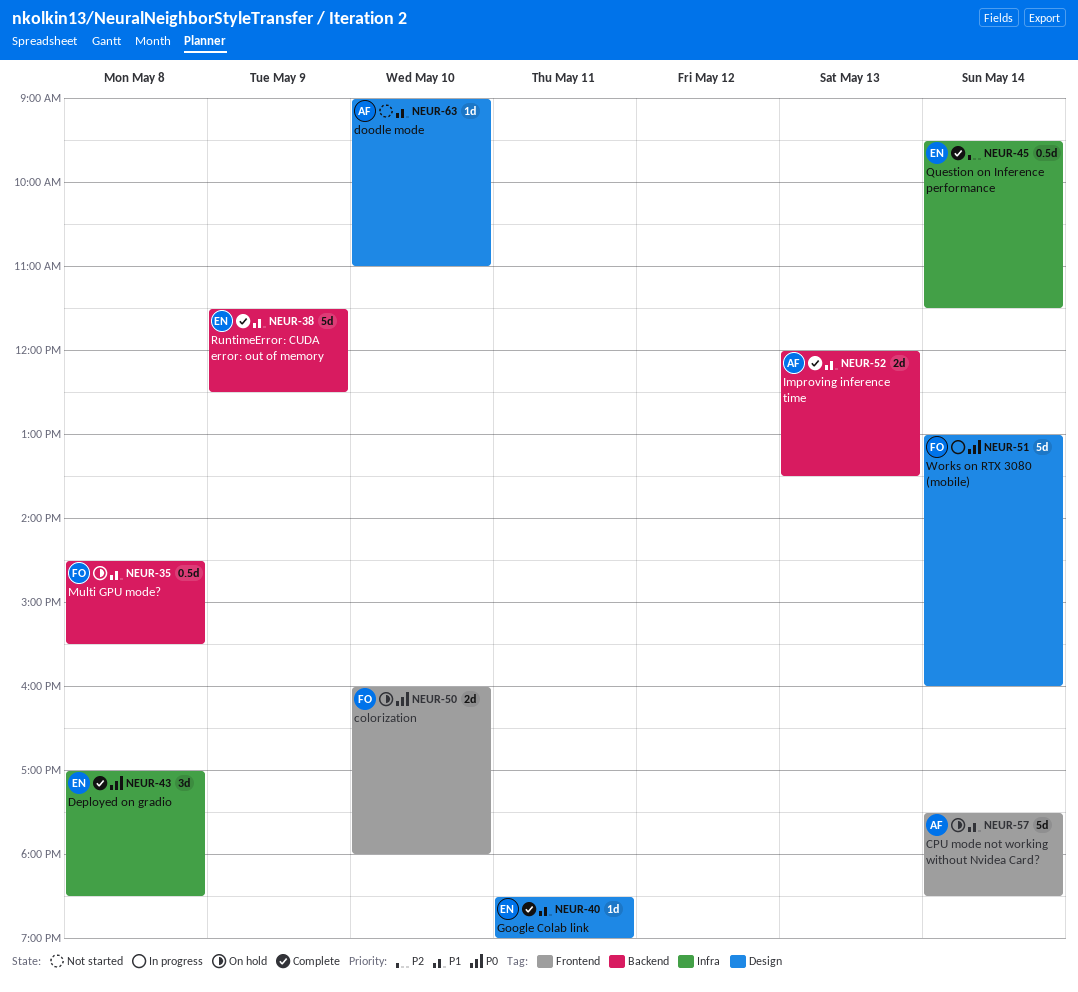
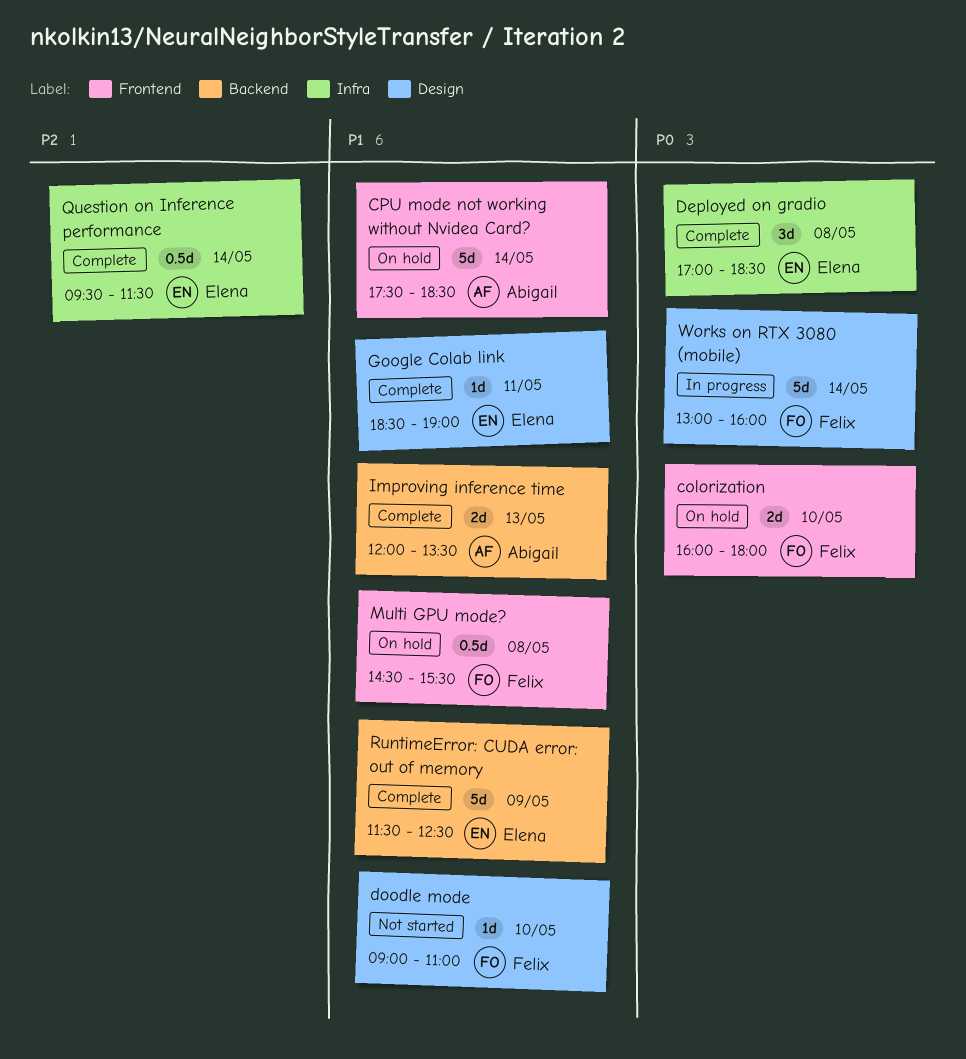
doodle mode, owner: Abigail -> Felix
Multi GPU mode?, label: Backend -> Frontend

